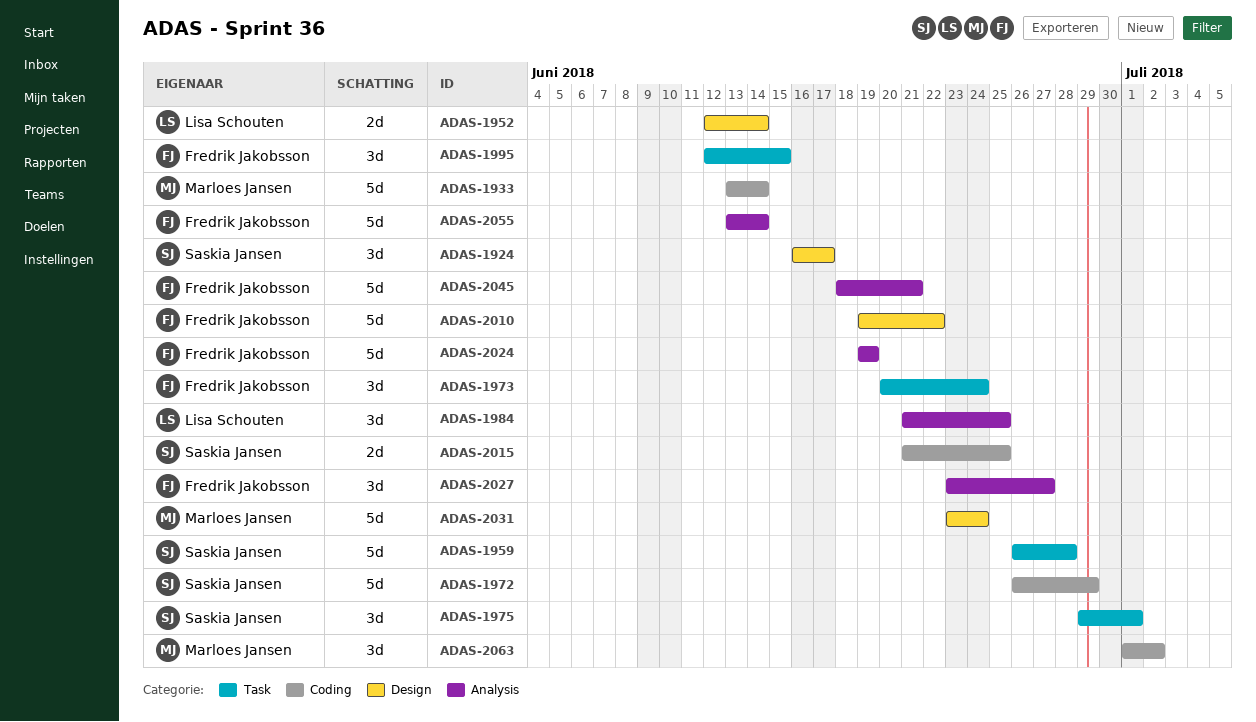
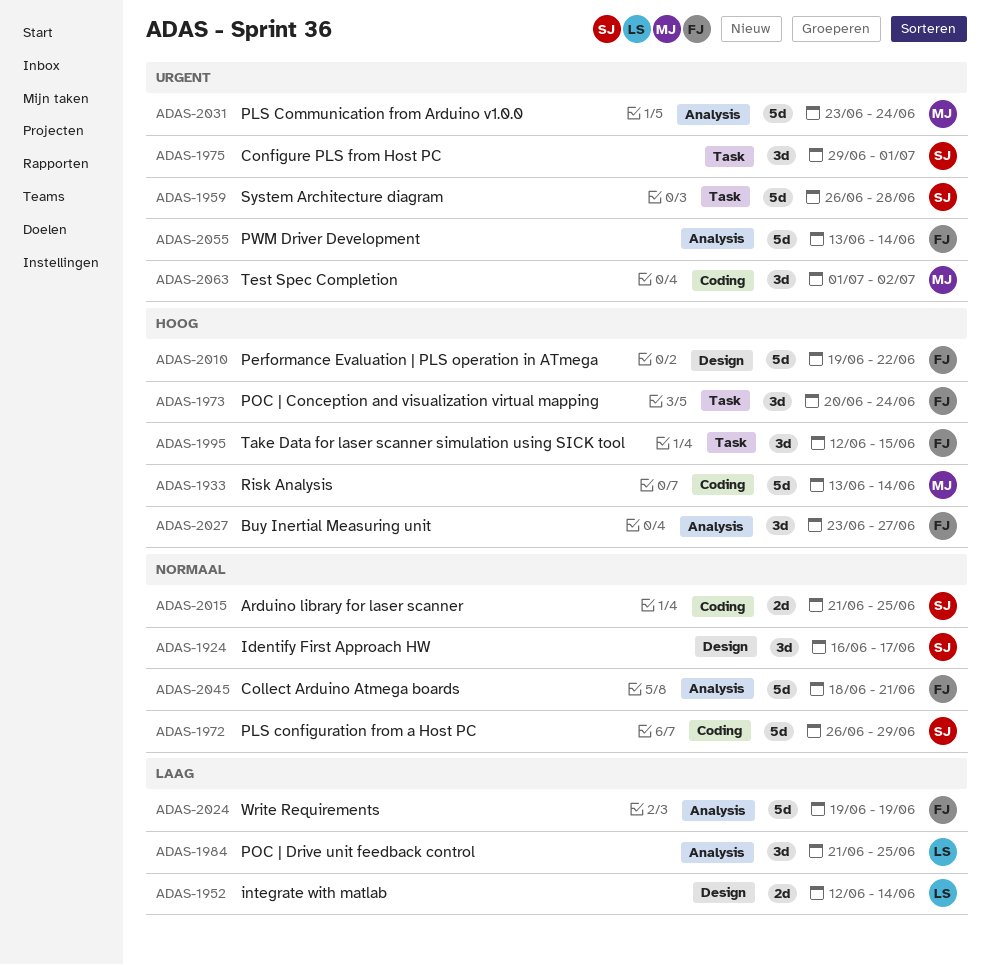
ADAS-2031, label: Design -> Analysis

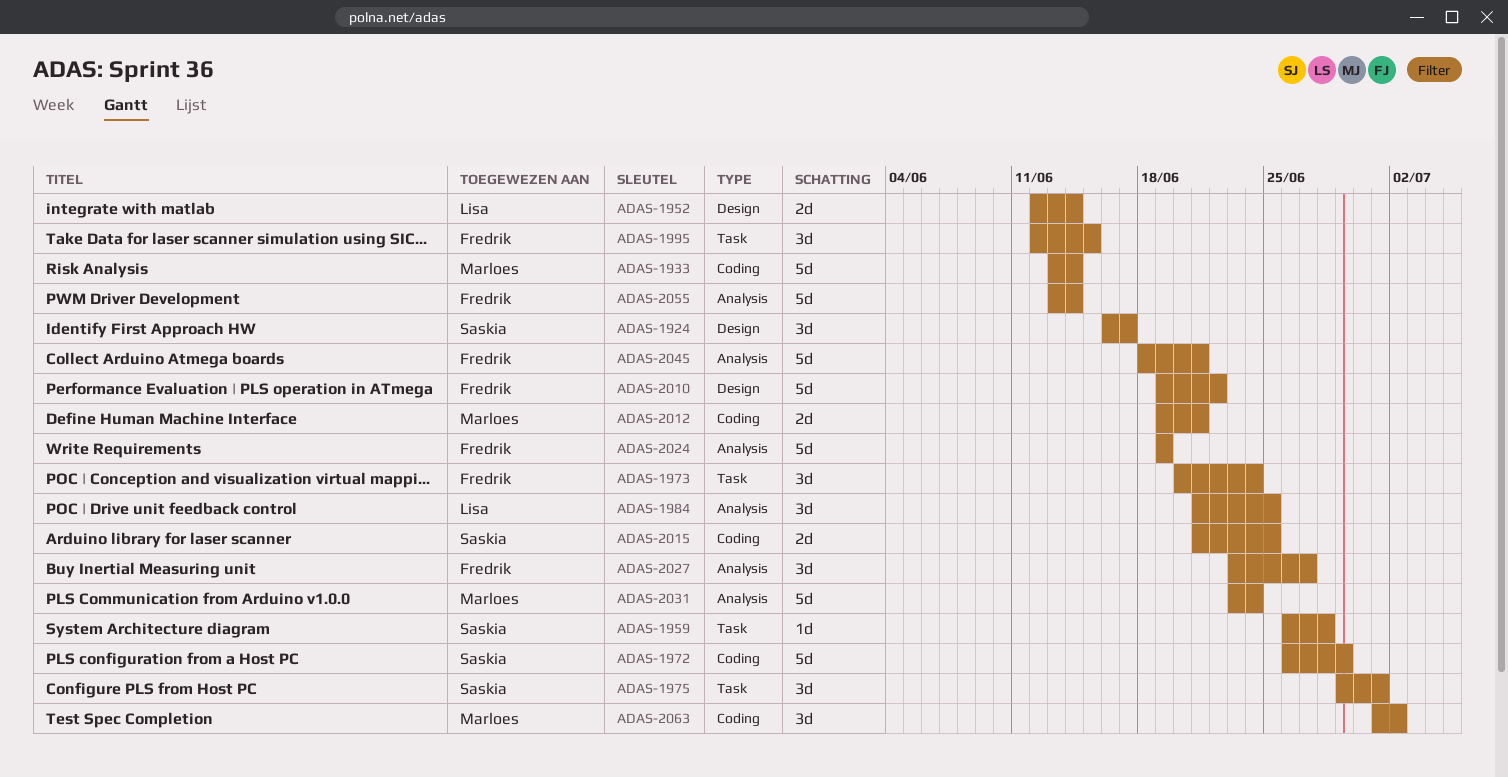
ADAS-1959, estimate: 5d -> 1d
ADAS-2012: none -> present

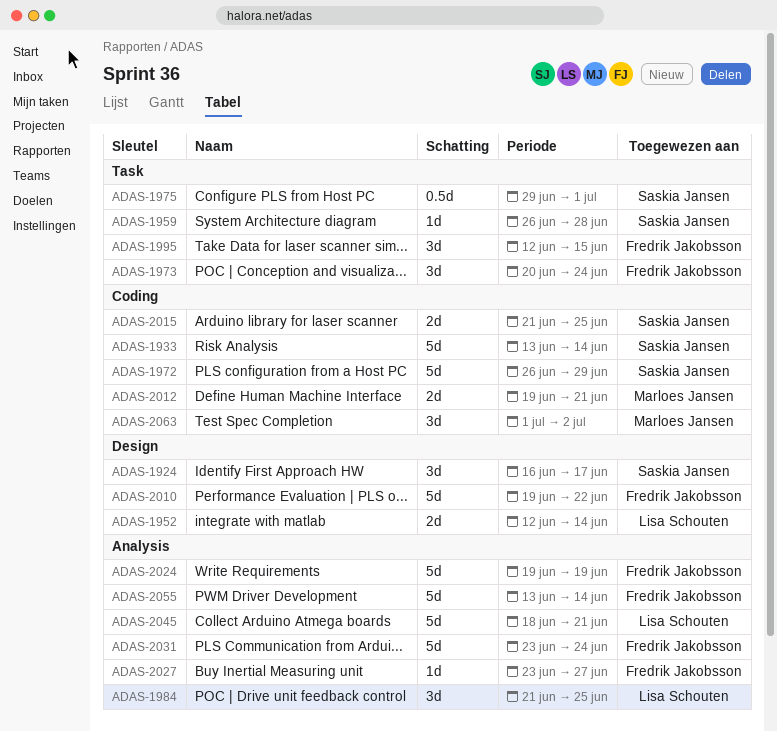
ADAS-1933, owner: Marloes Jansen -> Saskia Jansen
ADAS-1975, estimate: 3d -> 0.5d
ADAS-2027, estimate: 3d -> 1d
ADAS-2031, owner: Marloes Jansen -> Fredrik Jakobsson
ADAS-2045, owner: Fredrik Jakobsson -> Lisa Schouten

